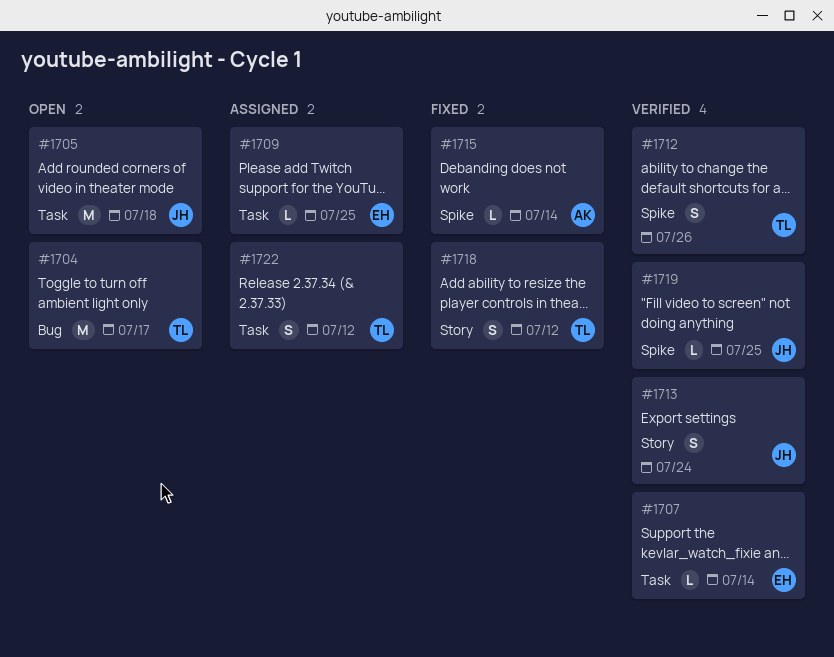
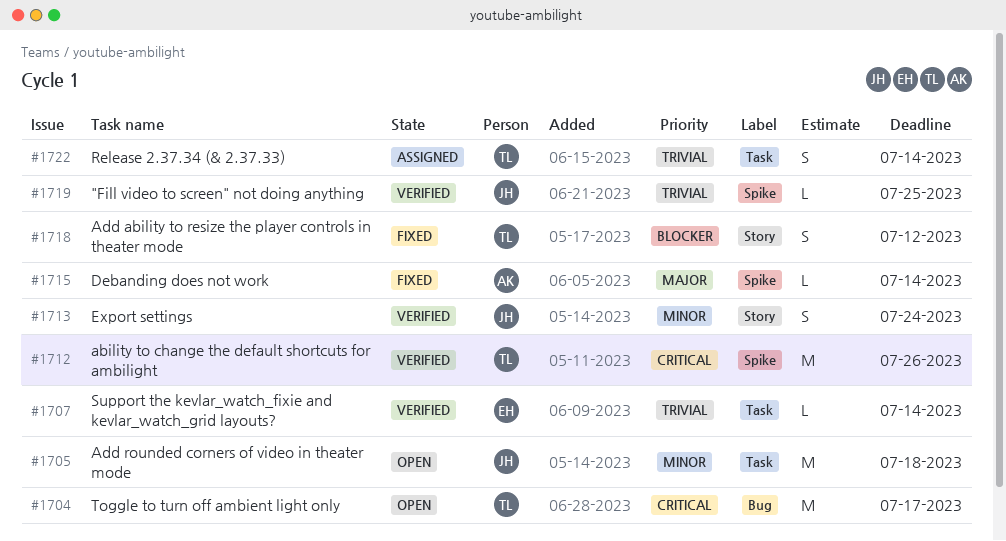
#1709: present -> none
#1712, estimate: S -> M
#1722, due: Jul 12 -> Jul 14

